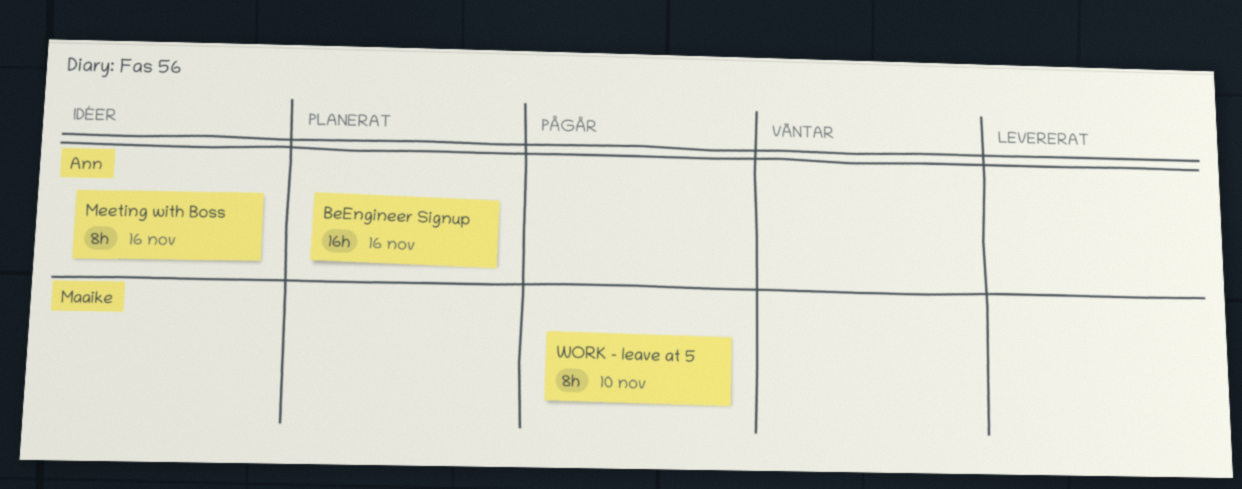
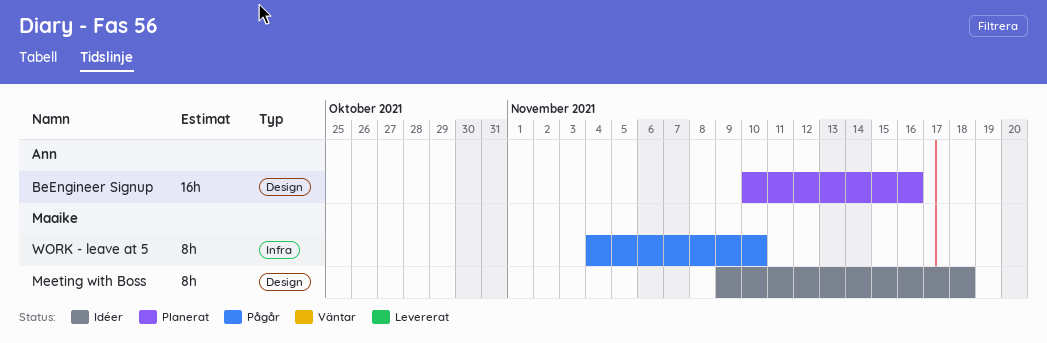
Meeting with Boss, owner: Ann -> Maaike
Meeting with Boss, due: Nov 16 -> Nov 18

